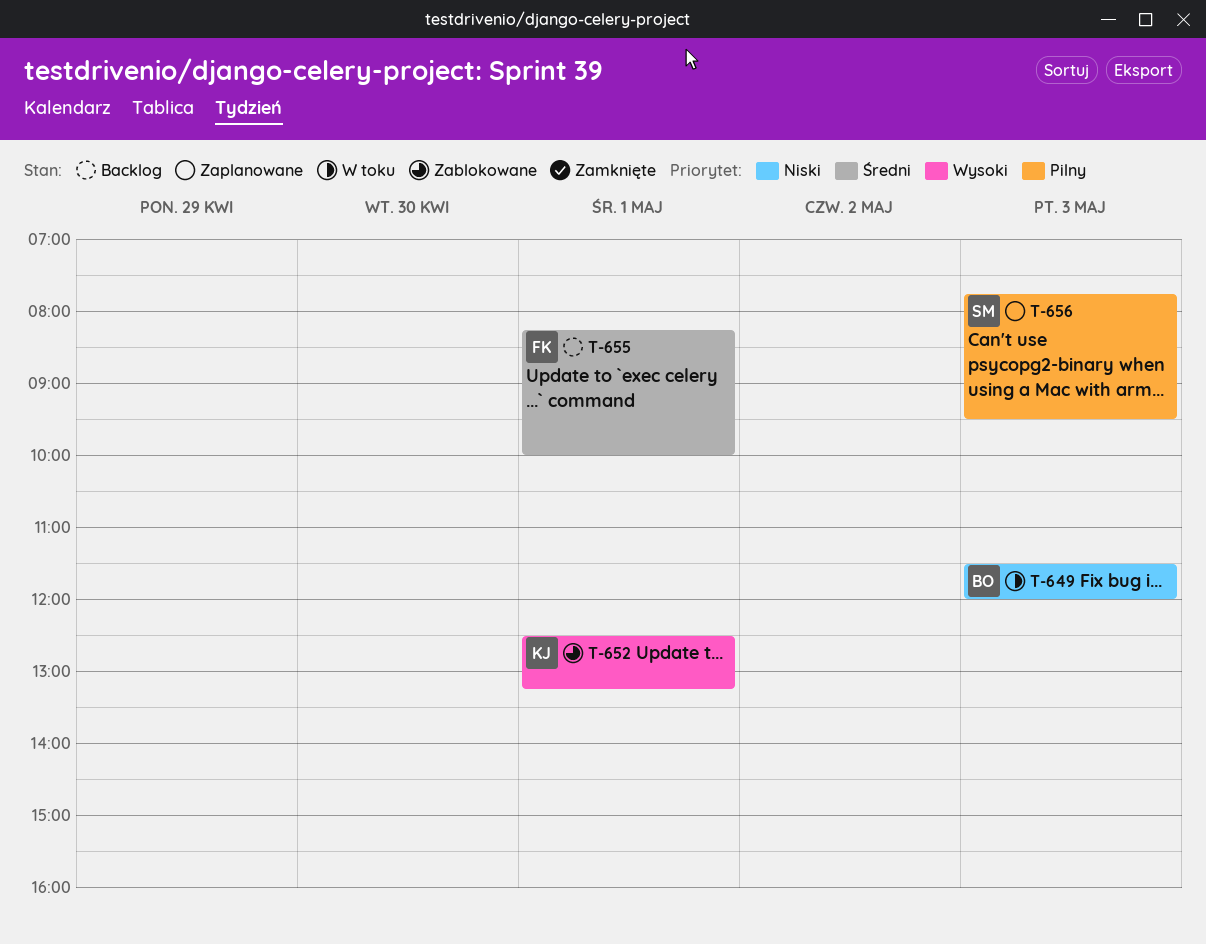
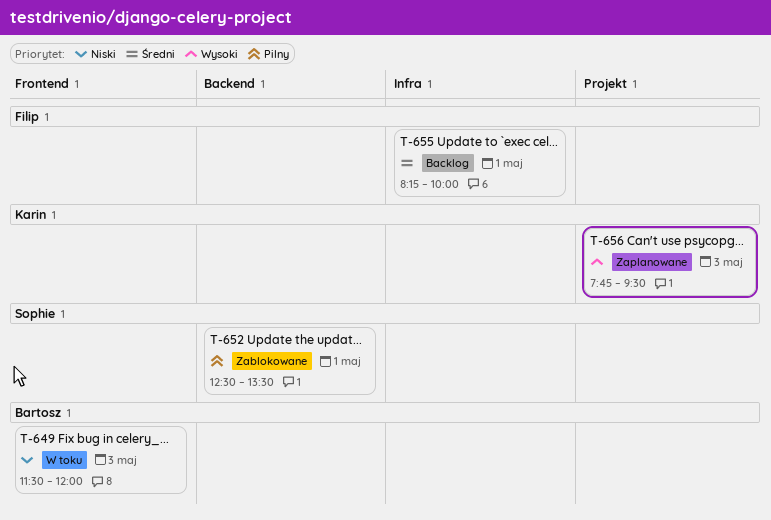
T-652, owner: Karin -> Sophie
T-652, priority: Wysoki -> Pilny
T-652, ends: 13:15 -> 13:30
T-656, owner: Sophie -> Karin
T-656, priority: Pilny -> Wysoki

